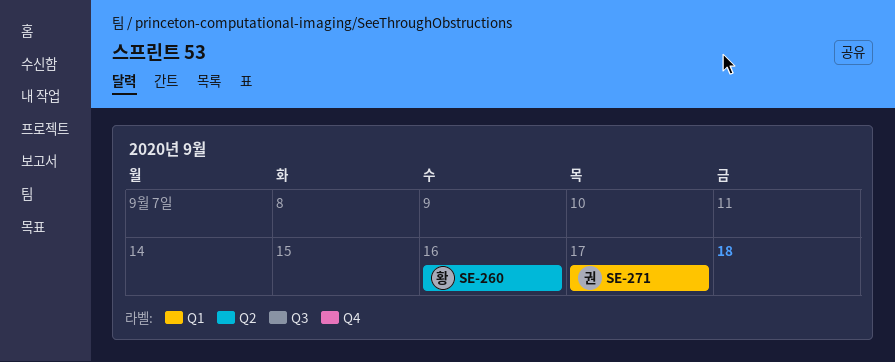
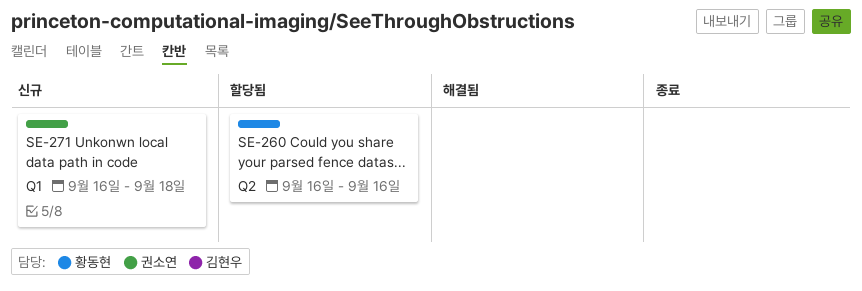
SE-271, start: Sep 17 -> Sep 16
SE-271, due: Sep 17 -> Sep 18

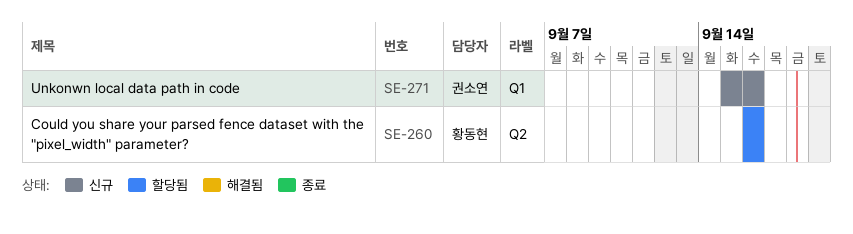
SE-271, start: Sep 16 -> Sep 15
SE-271, due: Sep 18 -> Sep 16

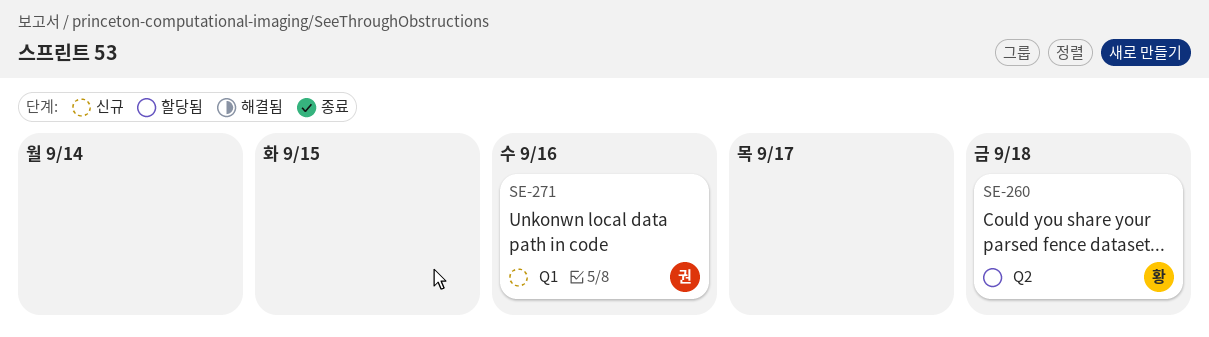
SE-260, due: Sep 16 -> Sep 18

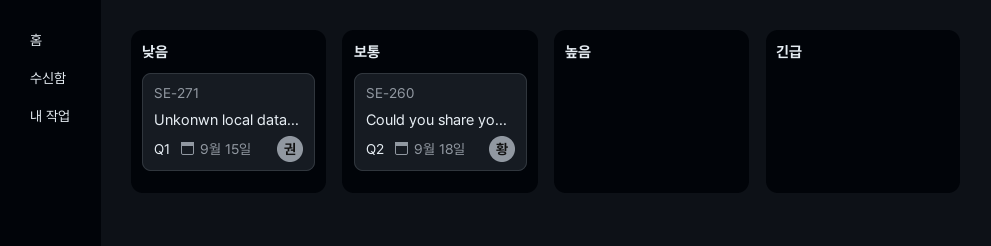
SE-271, due: Sep 16 -> Sep 15

